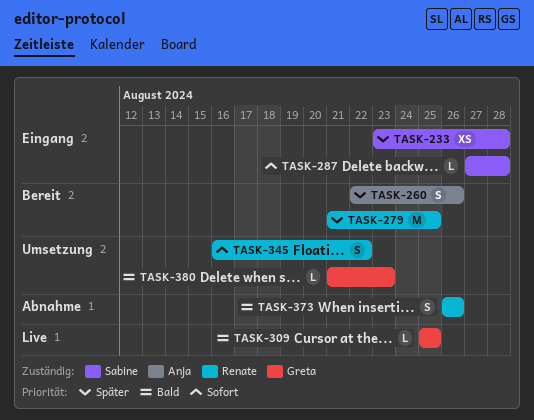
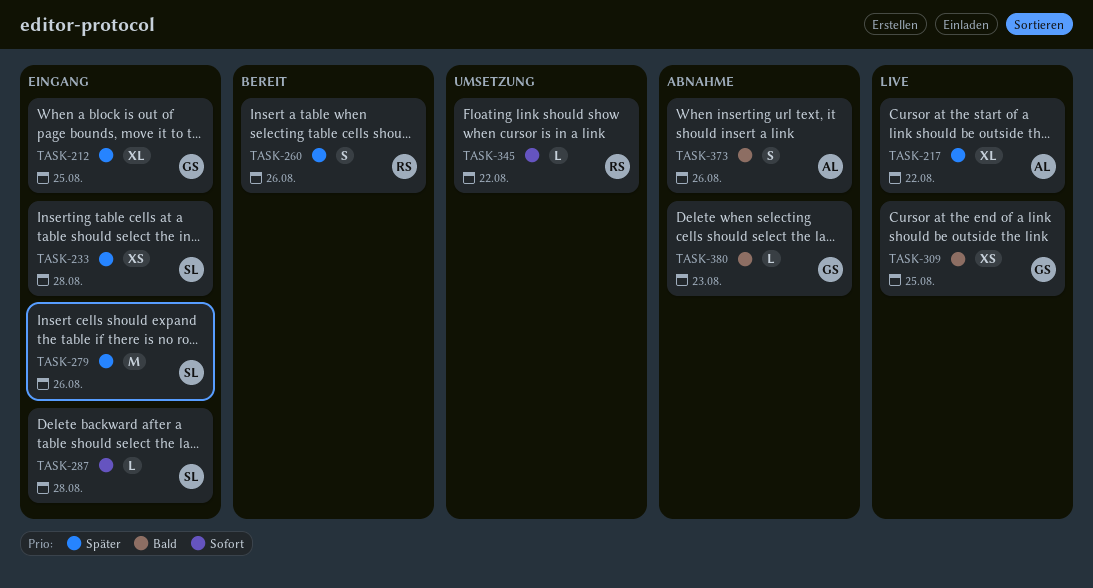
TASK-212: none -> present
TASK-217: none -> present
TASK-260, owner: Anja -> Renate
TASK-279, status: Bereit -> Eingang
TASK-279, owner: Renate -> Sabine
TASK-279, due: Aug 25 -> Aug 26
TASK-309, estimate: L -> XS
TASK-345, estimate: S -> L
TASK-373, owner: Renate -> Anja
TASK-380, status: Umsetzung -> Abnahme

